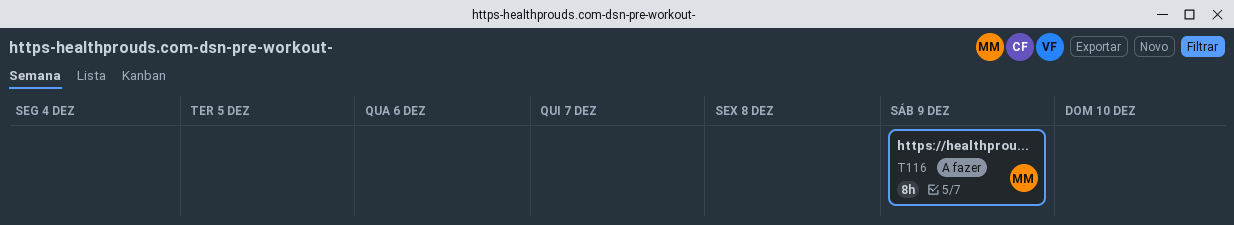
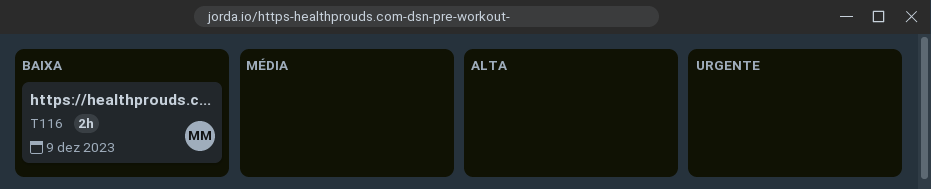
T116, estimate: 8h -> 2h

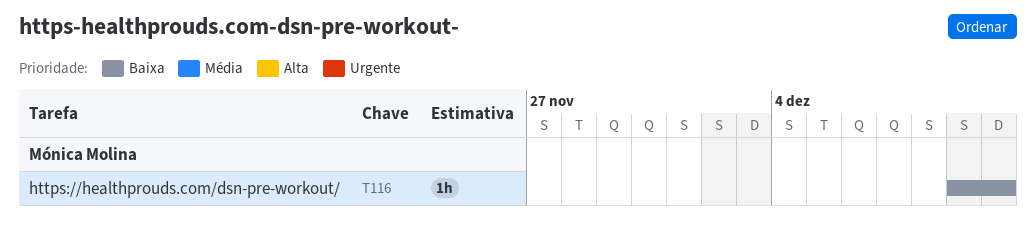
T116, estimate: 2h -> 1h
T116, due: Dec 9 -> Dec 10

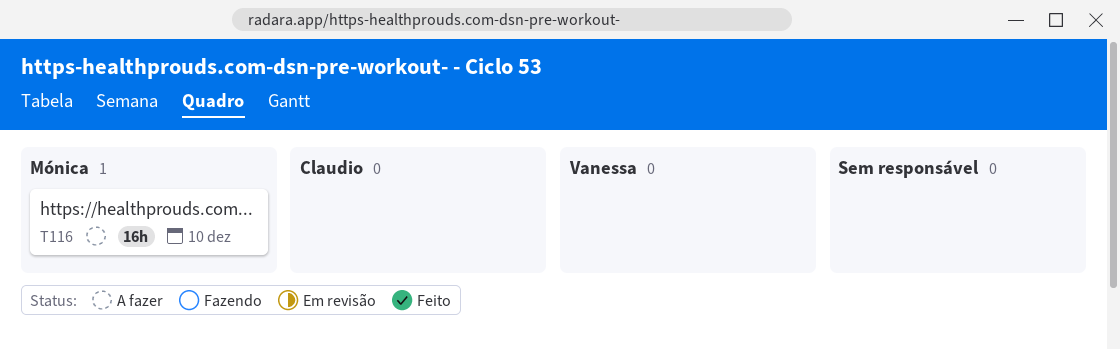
T116, estimate: 1h -> 16h

